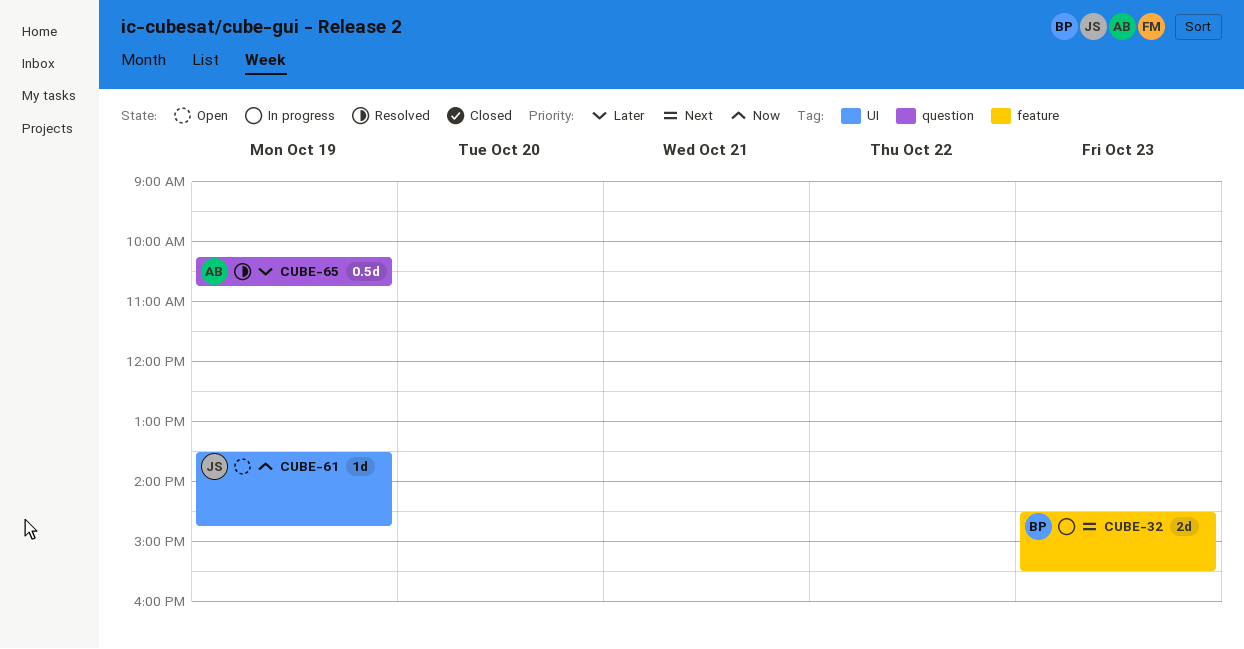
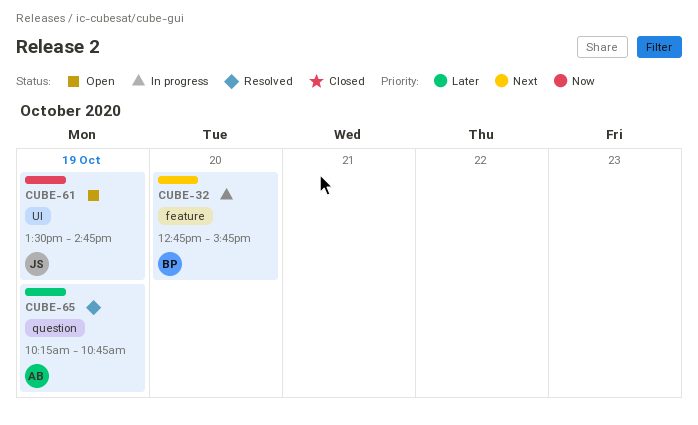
CUBE-32, day: Oct 23 -> Oct 20
CUBE-32, begins: 14:30 -> 12:45
CUBE-32, ends: 15:30 -> 15:45

